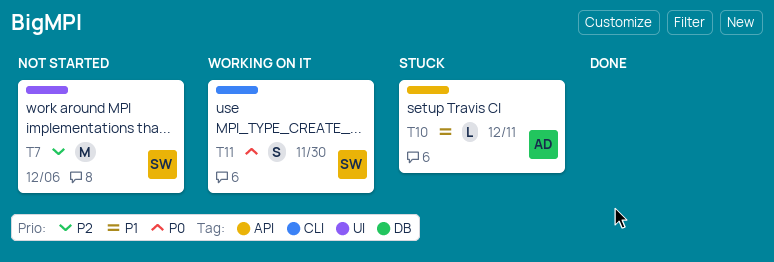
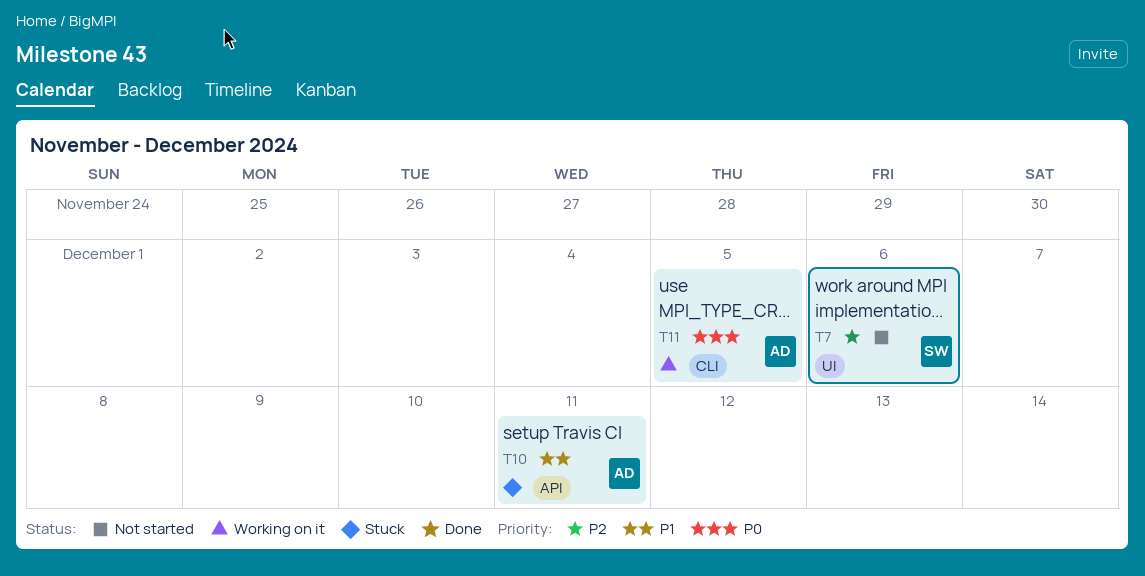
T11, owner: SW -> AD
T11, due: Nov 30 -> Dec 5

